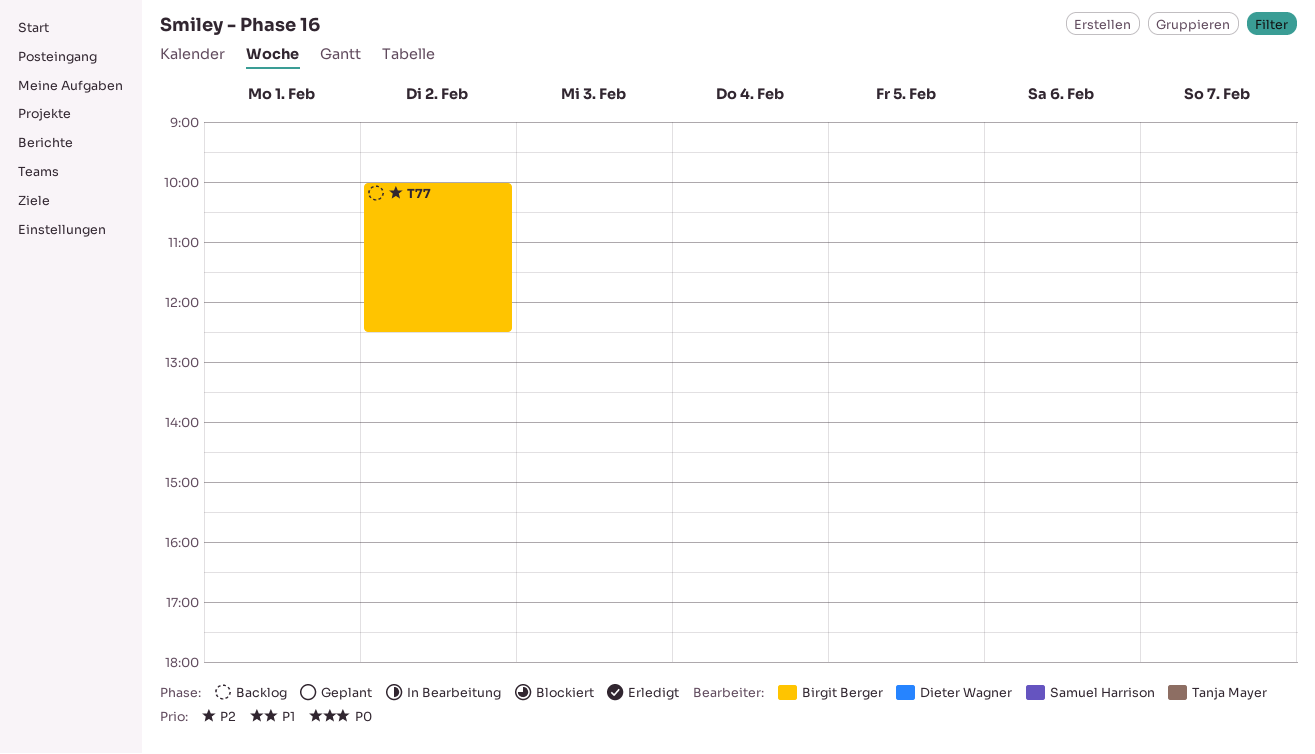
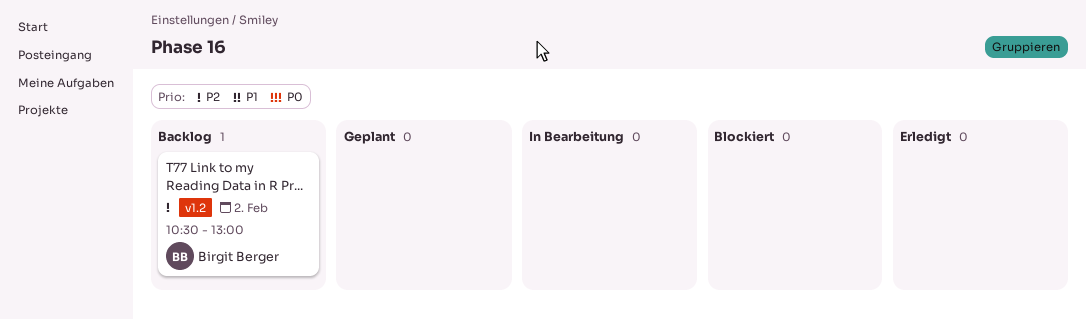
T77, begins: 10:00 -> 10:30
T77, ends: 12:30 -> 13:00

